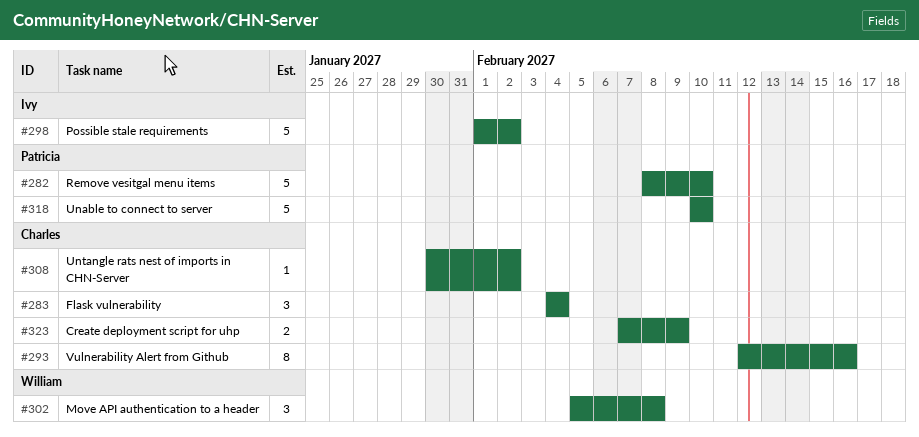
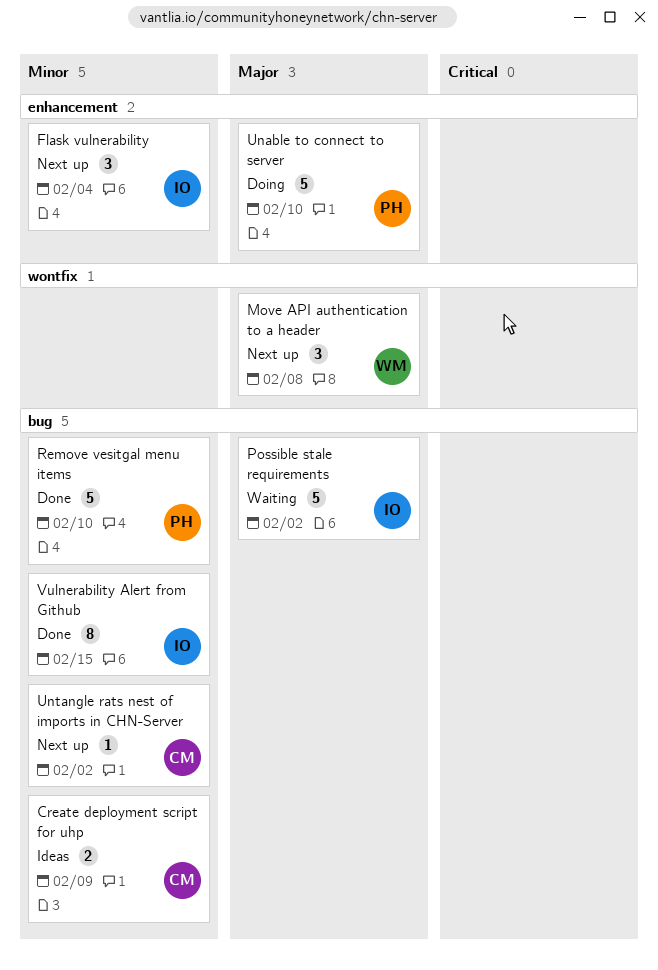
Flask vulnerability, owner: Charles -> Ivy
Vulnerability Alert from Github, owner: Charles -> Ivy
Vulnerability Alert from Github, due: Feb 16 -> Feb 15

